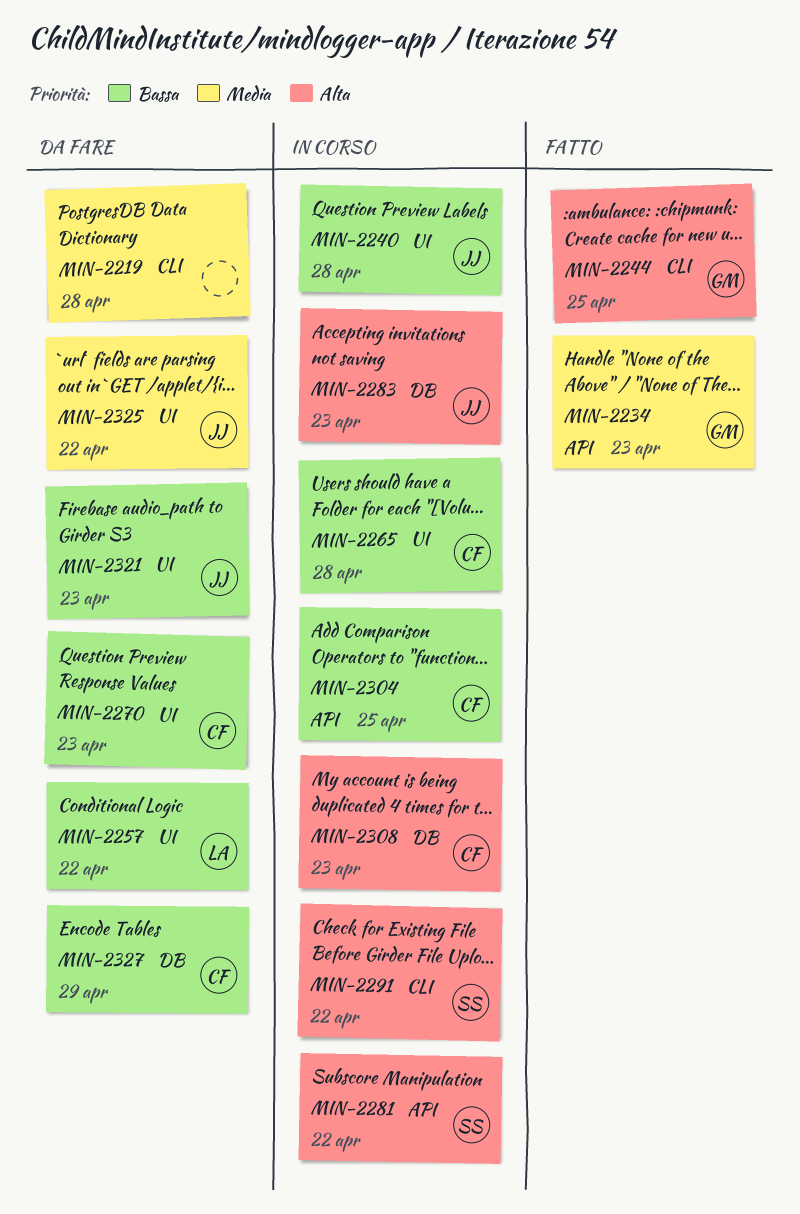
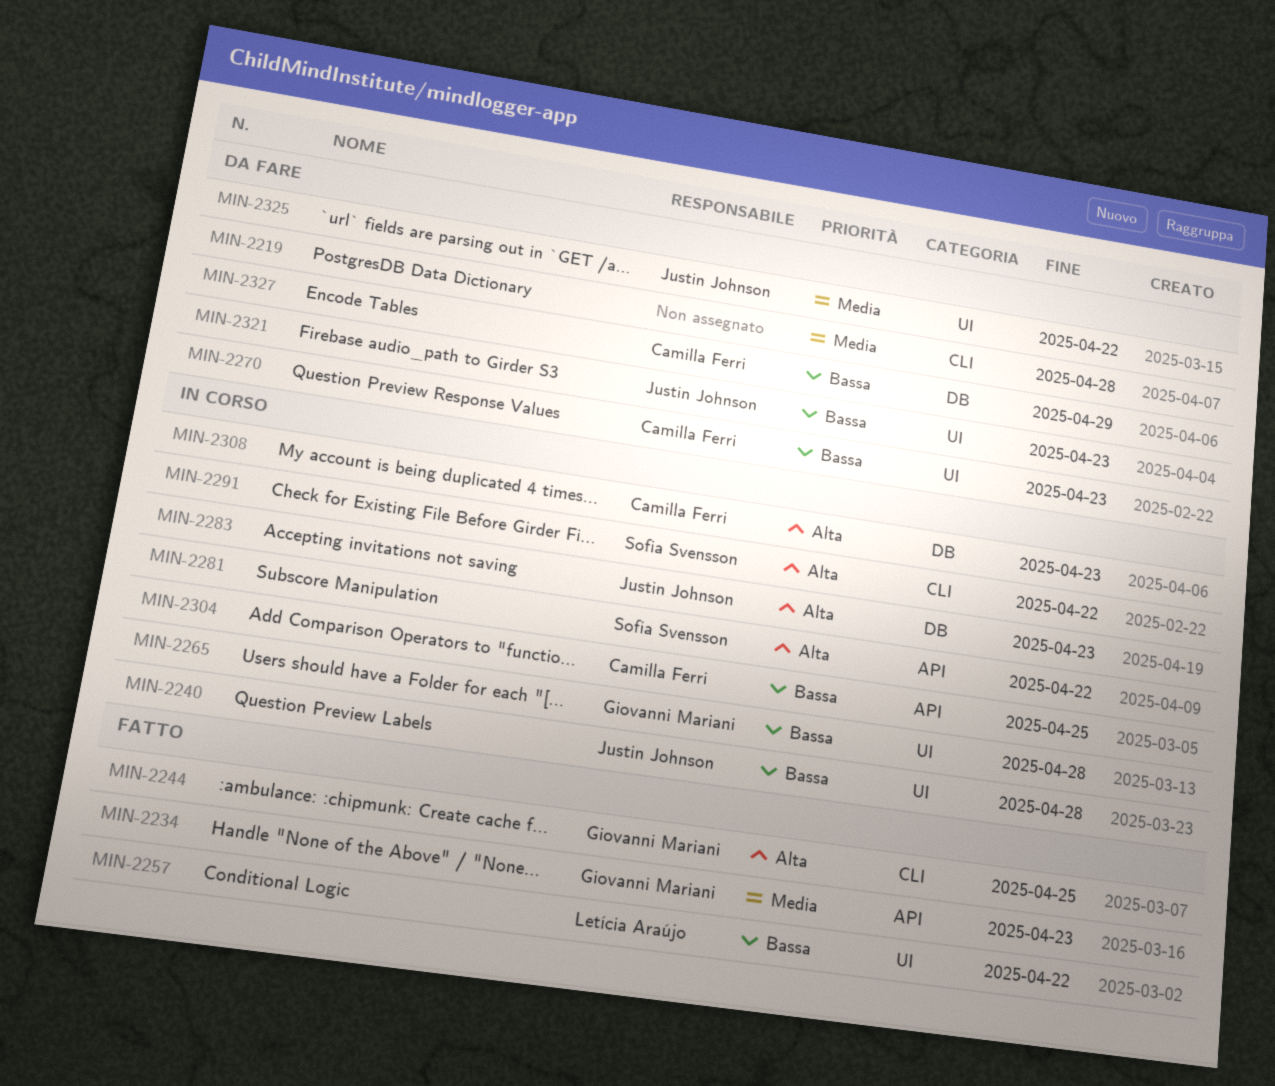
MIN-2257, status: Da fare -> Fatto
MIN-2265, owner: Camilla Ferri -> Giovanni Mariani

